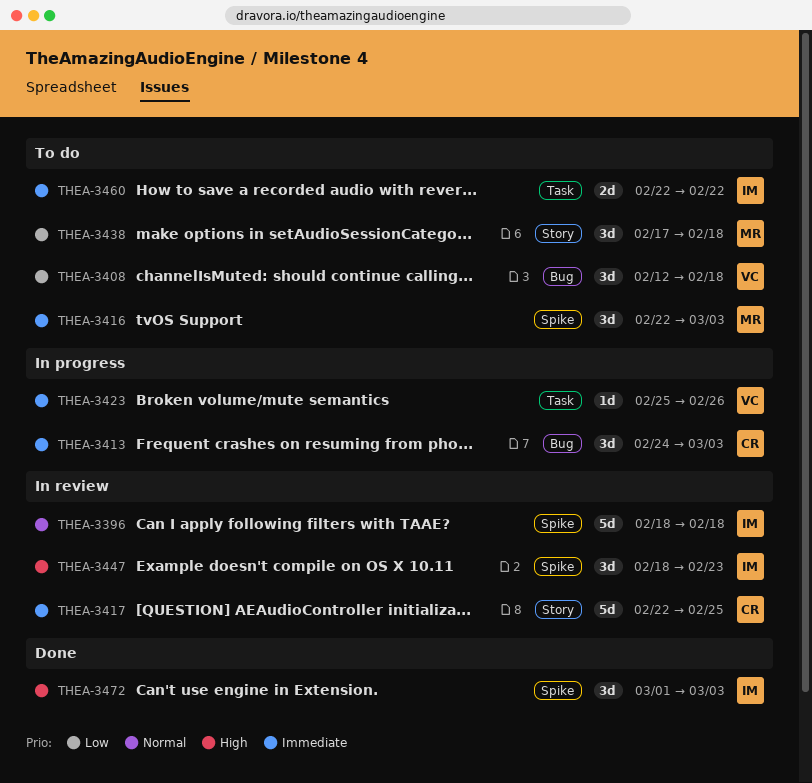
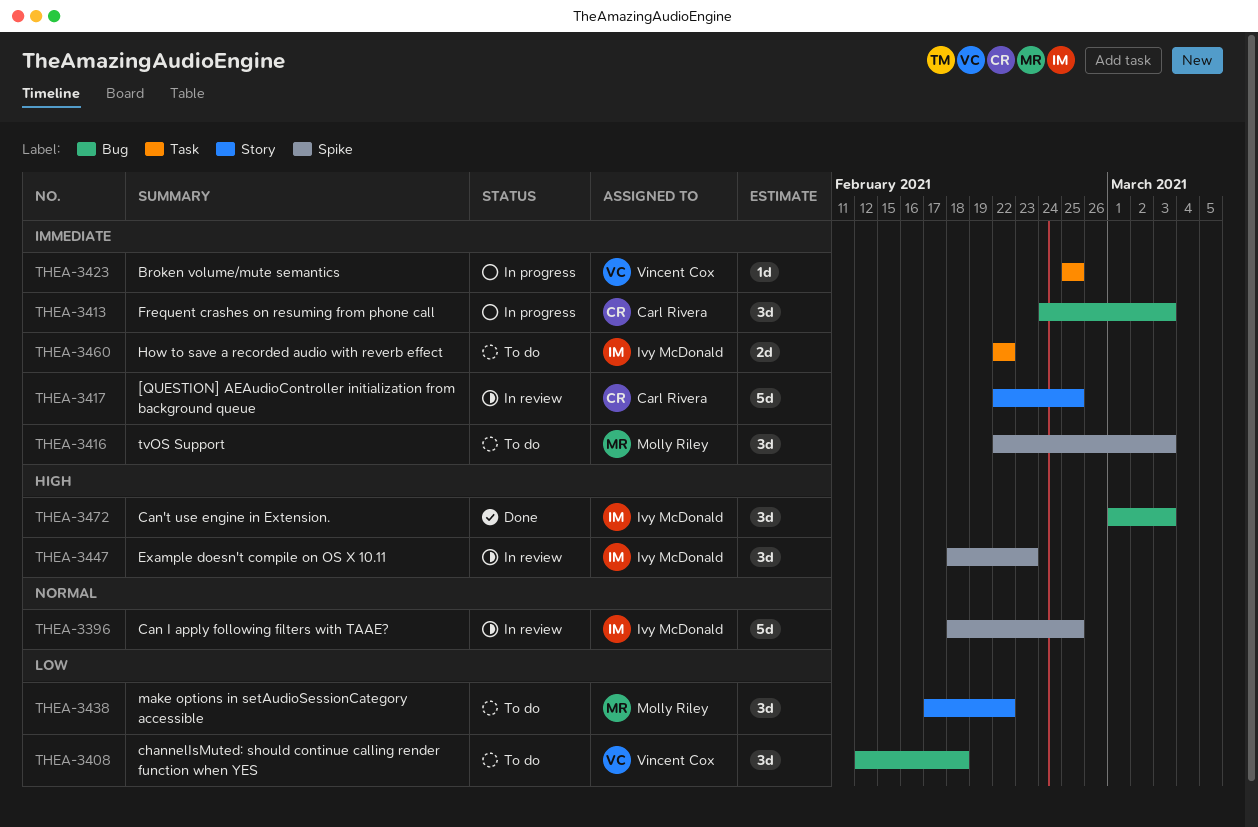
THEA-3396, due: Feb 18 -> Feb 25
THEA-3423, due: Feb 26 -> Feb 25
THEA-3438, due: Feb 18 -> Feb 22
THEA-3472, label: Spike -> Bug

